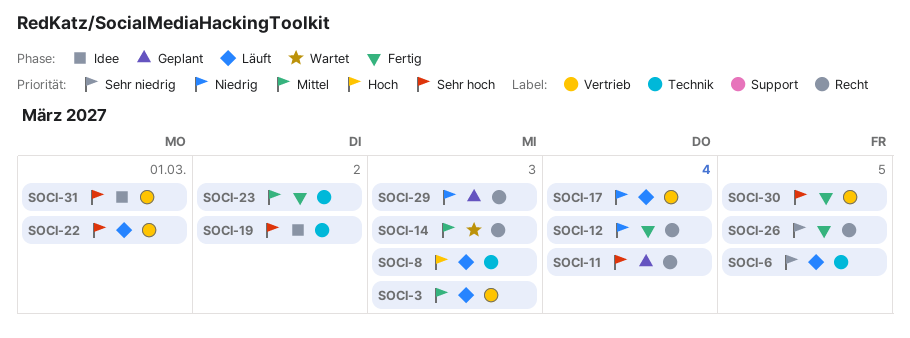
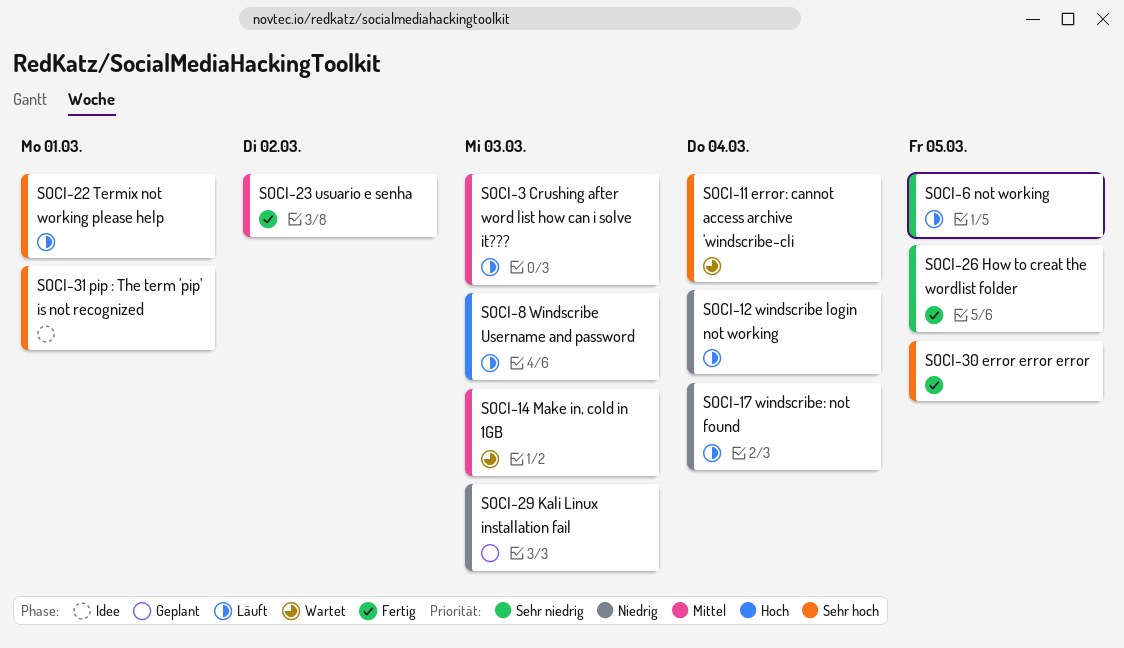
SOCI-11, status: Geplant -> Wartet
SOCI-12, status: Fertig -> Läuft
SOCI-19: present -> none

